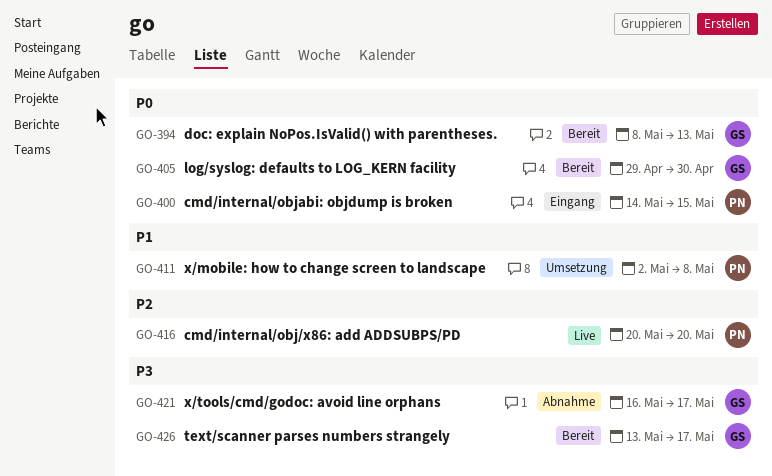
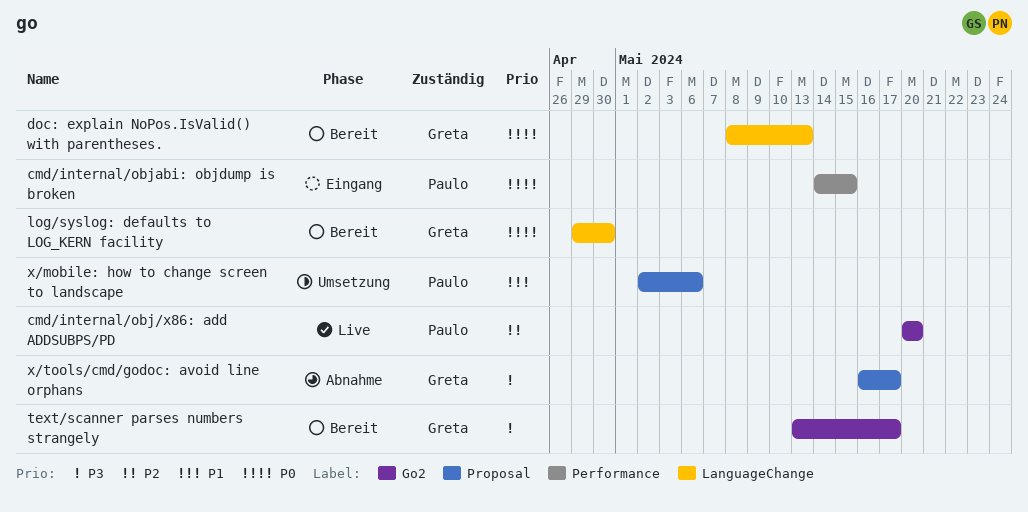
x/mobile: how to change screen to landscape, due: May 8 -> May 6

